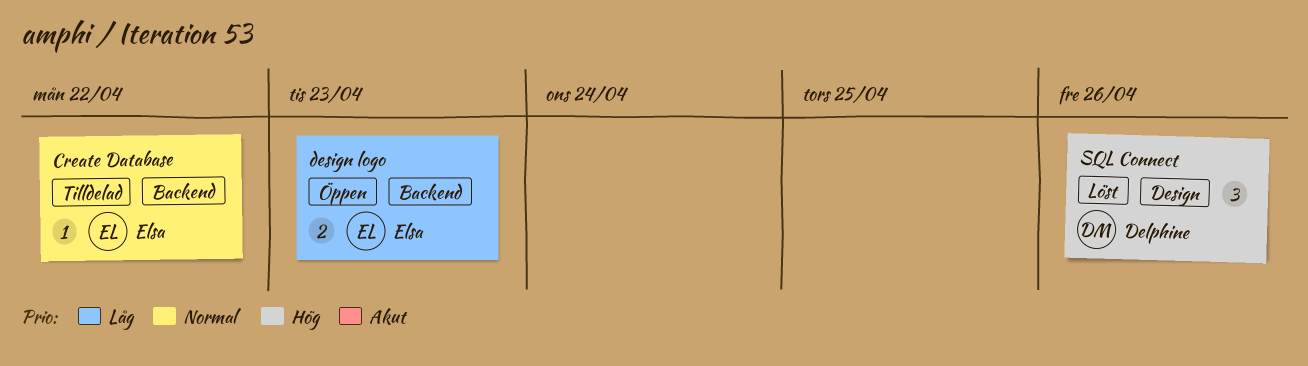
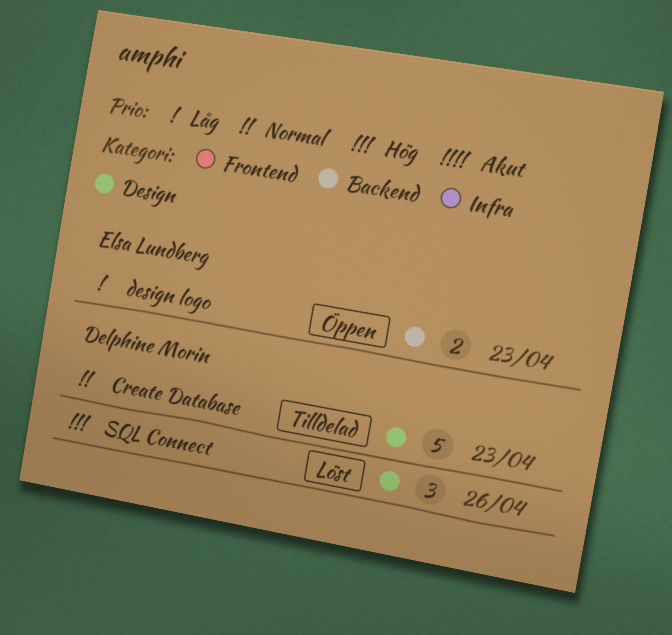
Create Database, owner: Elsa Lundberg -> Delphine Morin
Create Database, label: Backend -> Design
Create Database, estimate: 1 -> 5
Create Database, due: Apr 22 -> Apr 23

